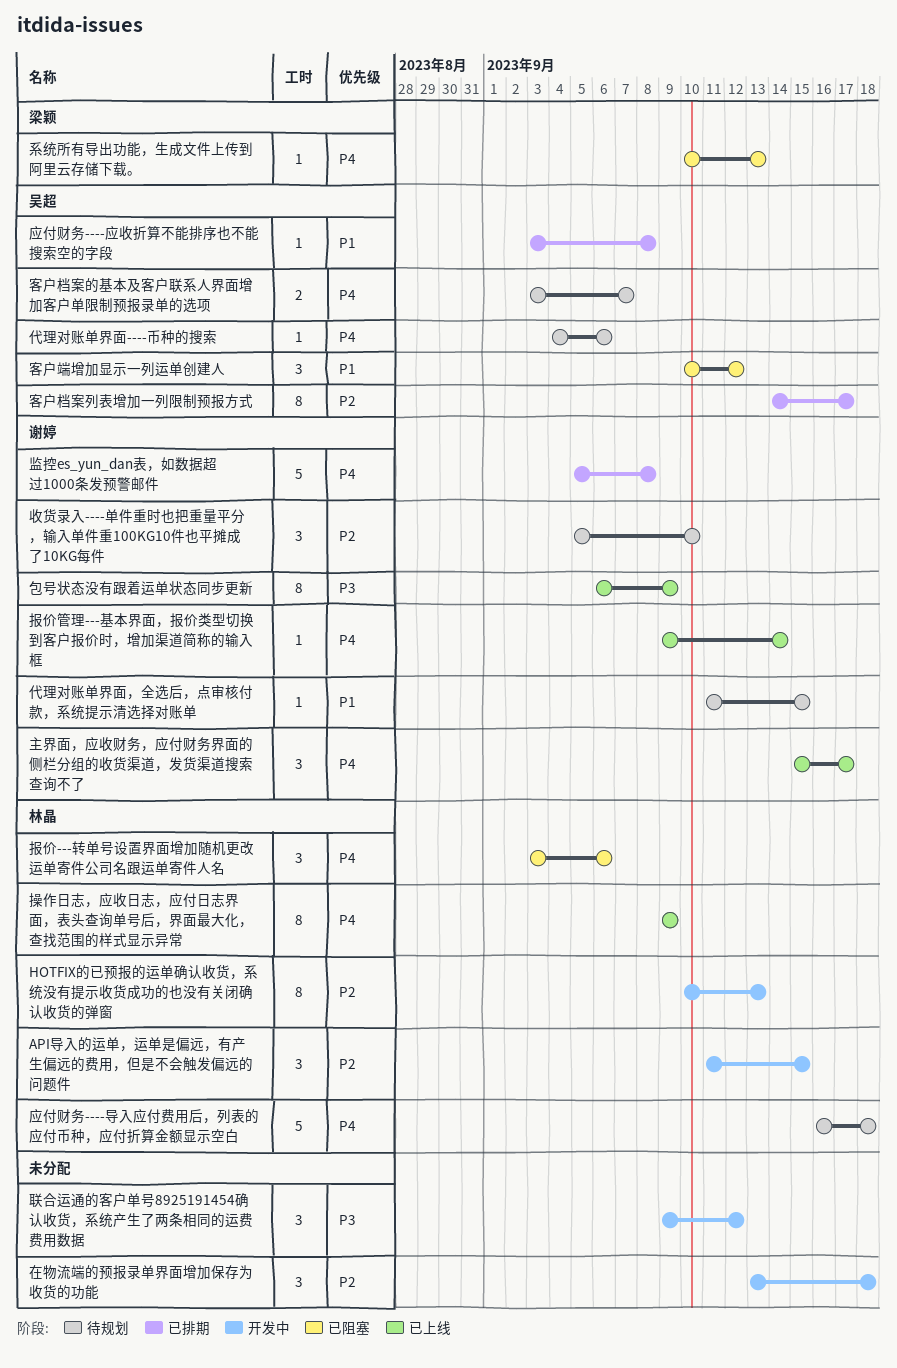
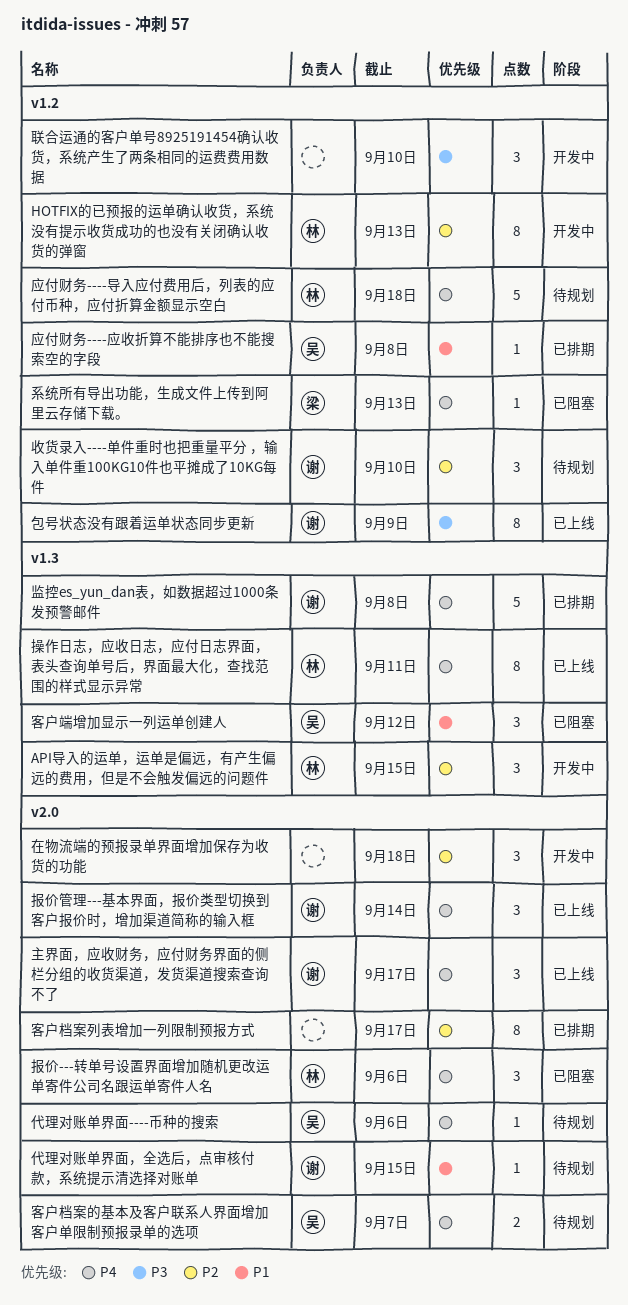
客户档案列表增加一列限制预报方式, owner: 吴超 -> none
报价管理---基本界面，报价类型切换到客户报价时，增加渠道简称的输入框, estimate: 1 -> 3
操作日志，应收日志，应付日志界面，表头查询单号后，界面最大化，查找范围的样式显示异常, due: Sep 9 -> Sep 11
联合运通的客户单号8925191454确认收货，系统产生了两条相同的运费费用数据, due: Sep 12 -> Sep 10

